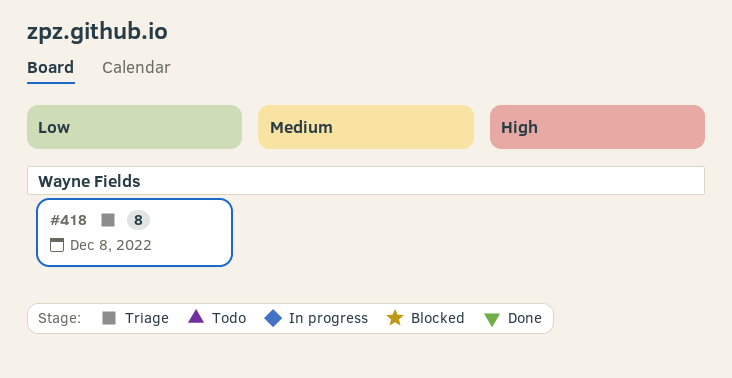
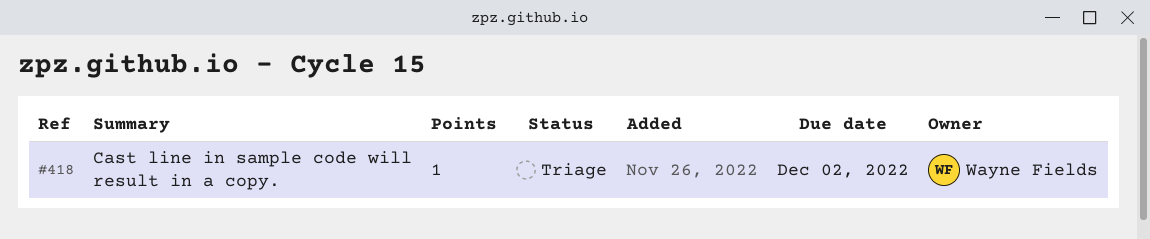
#418, estimate: 8 -> 1
#418, due: Dec 8 -> Dec 2

